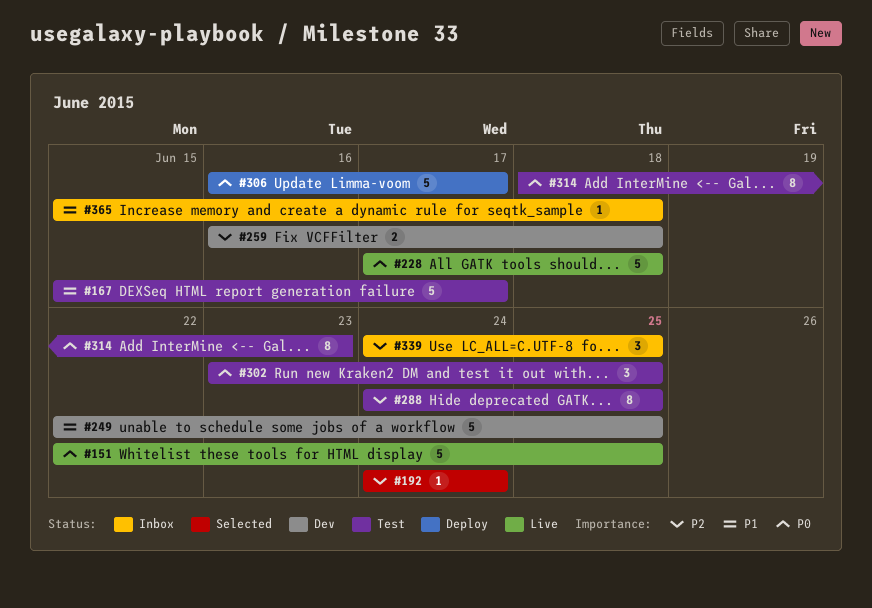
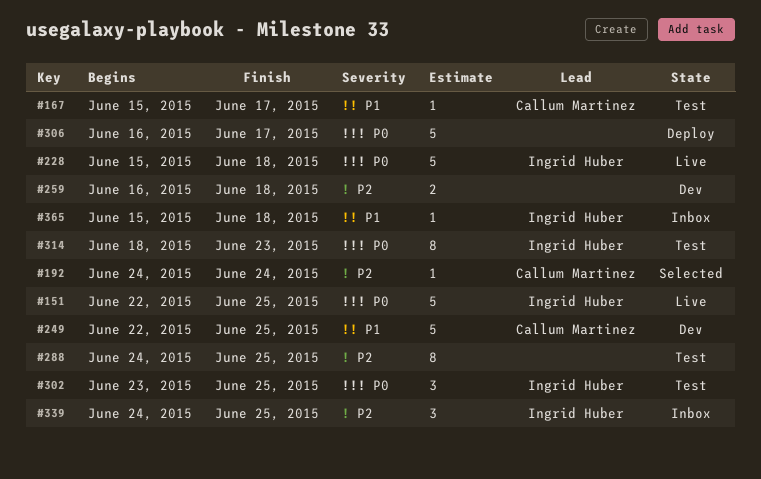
#167, estimate: 5 -> 1
#228, start: Jun 17 -> Jun 15

